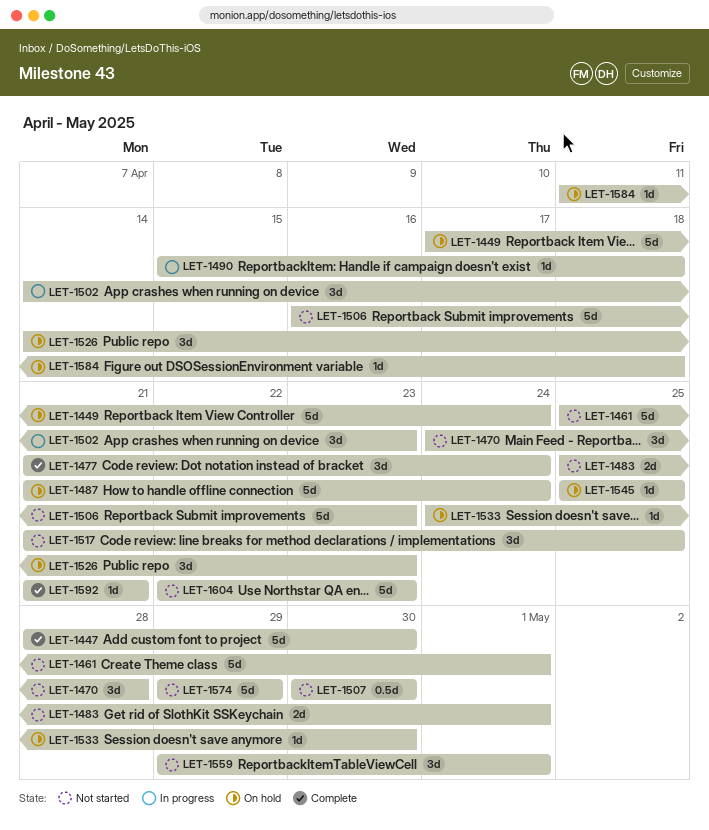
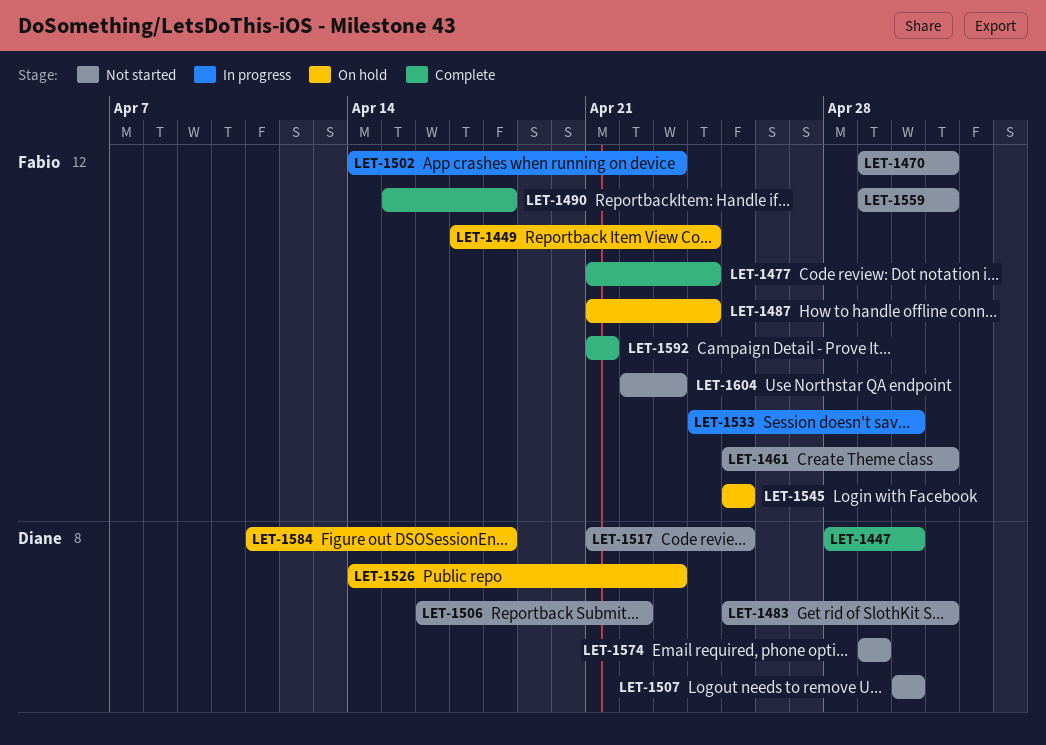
LET-1470, start: Apr 24 -> Apr 29
LET-1470, due: Apr 28 -> May 1
LET-1490, status: In progress -> Complete
LET-1506, due: Apr 23 -> Apr 22
LET-1533, status: On hold -> In progress

